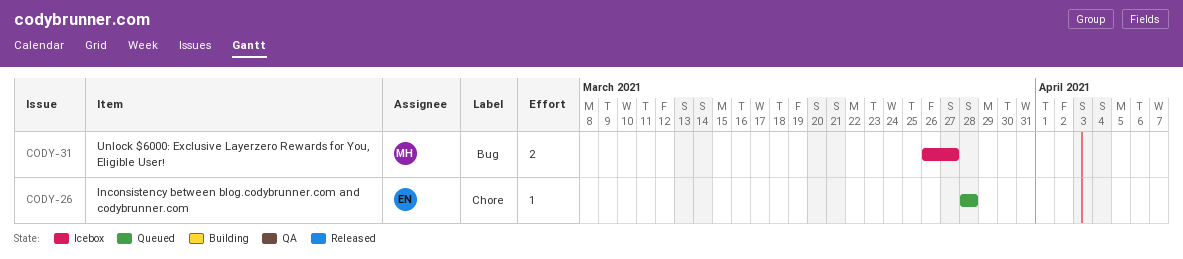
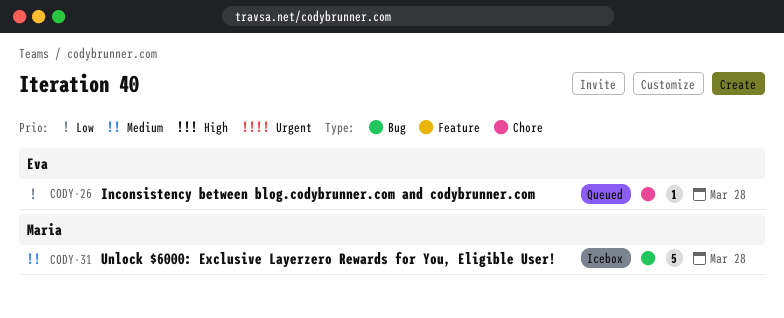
CODY-31, estimate: 2 -> 5
CODY-31, due: Mar 27 -> Mar 28

